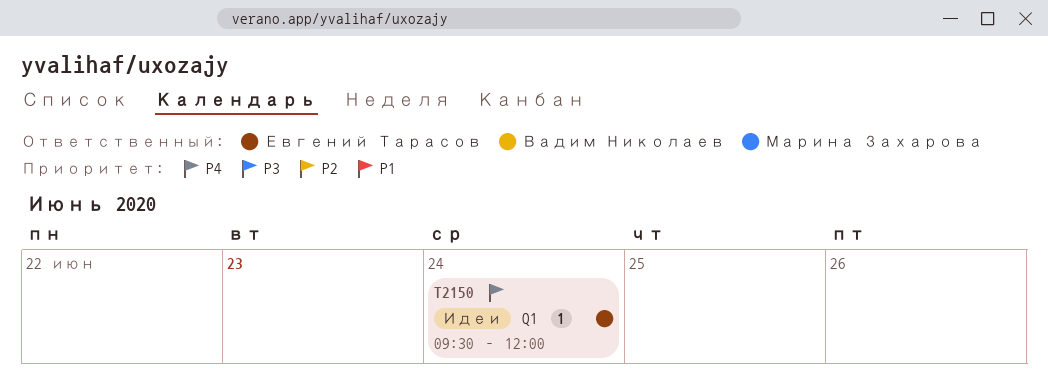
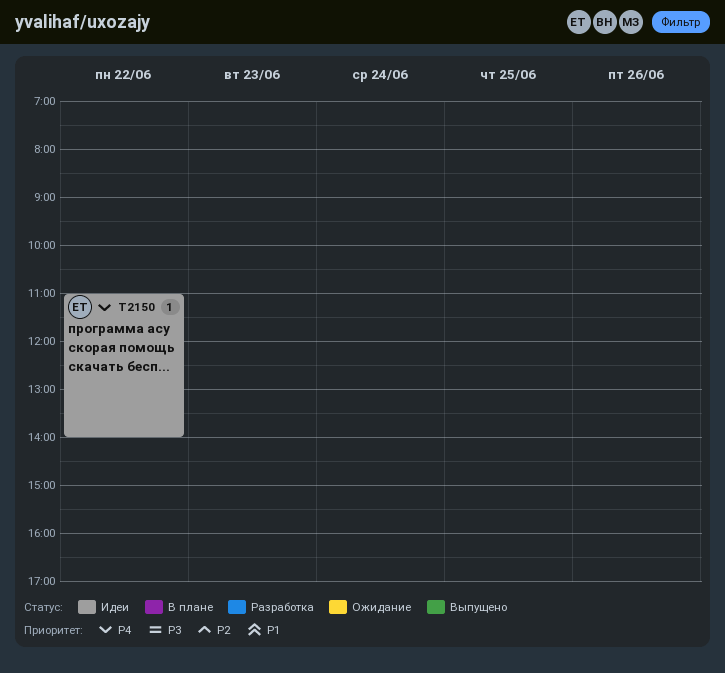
T2150, day: Jun 24 -> Jun 22
T2150, begins: 09:30 -> 11:00
T2150, ends: 12:00 -> 14:00

